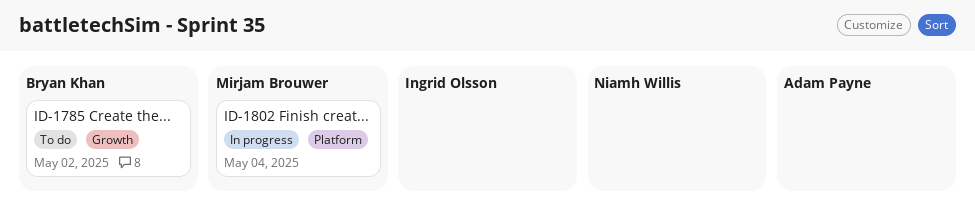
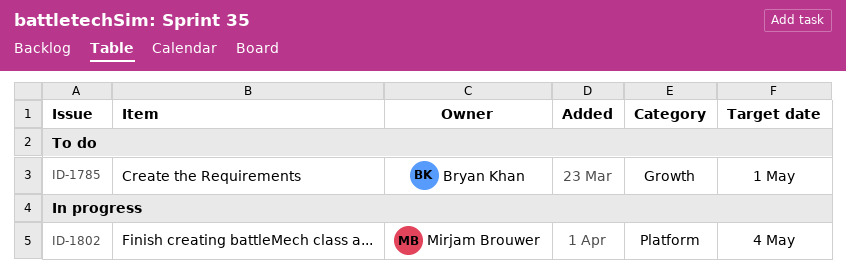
ID-1785, due: May 2 -> May 1

